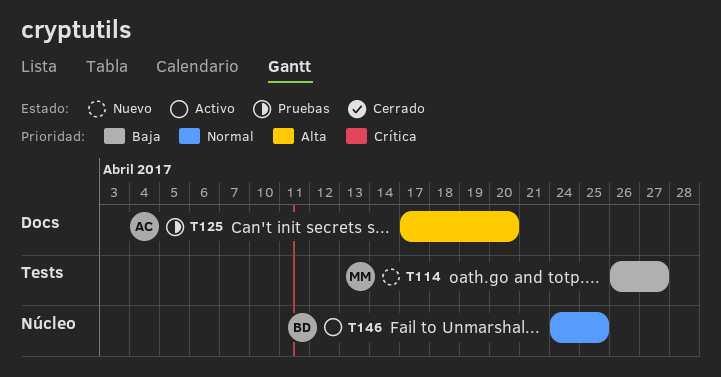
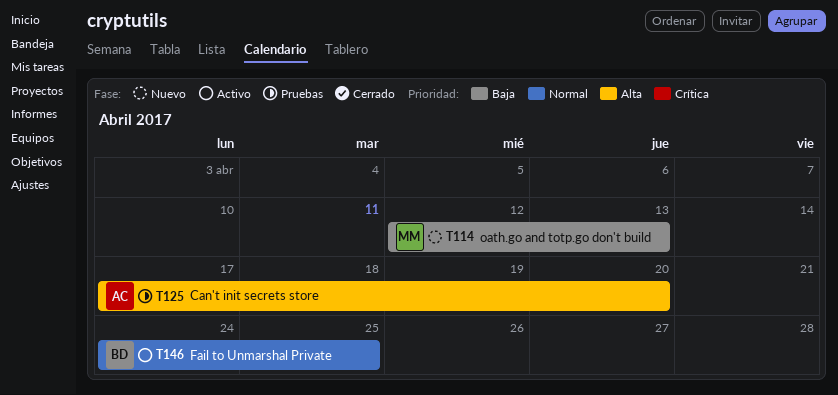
T114, start: Apr 26 -> Apr 12
T114, due: Apr 27 -> Apr 13

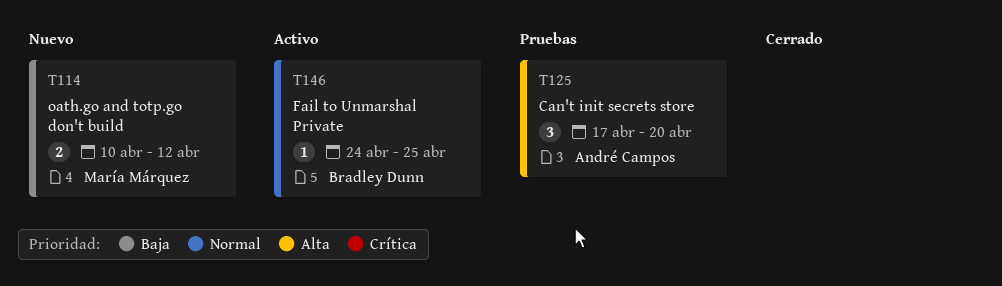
T114, start: Apr 12 -> Apr 10
T114, due: Apr 13 -> Apr 12

